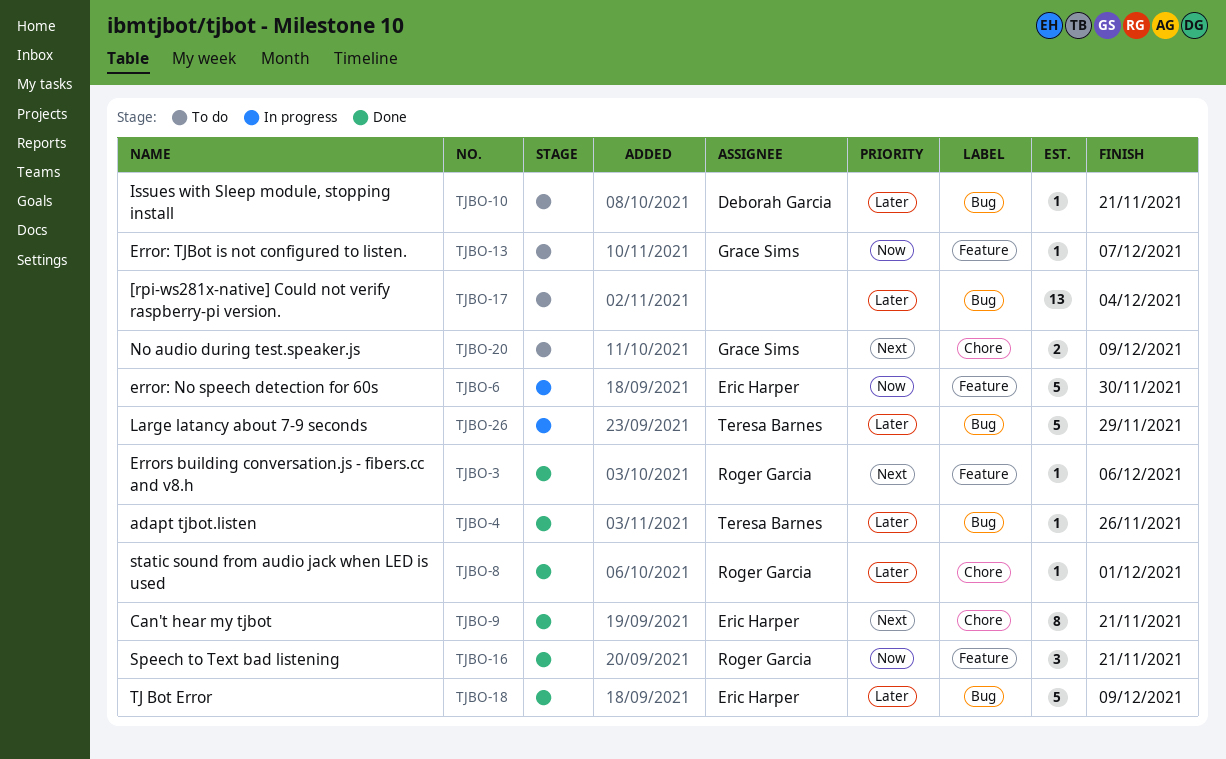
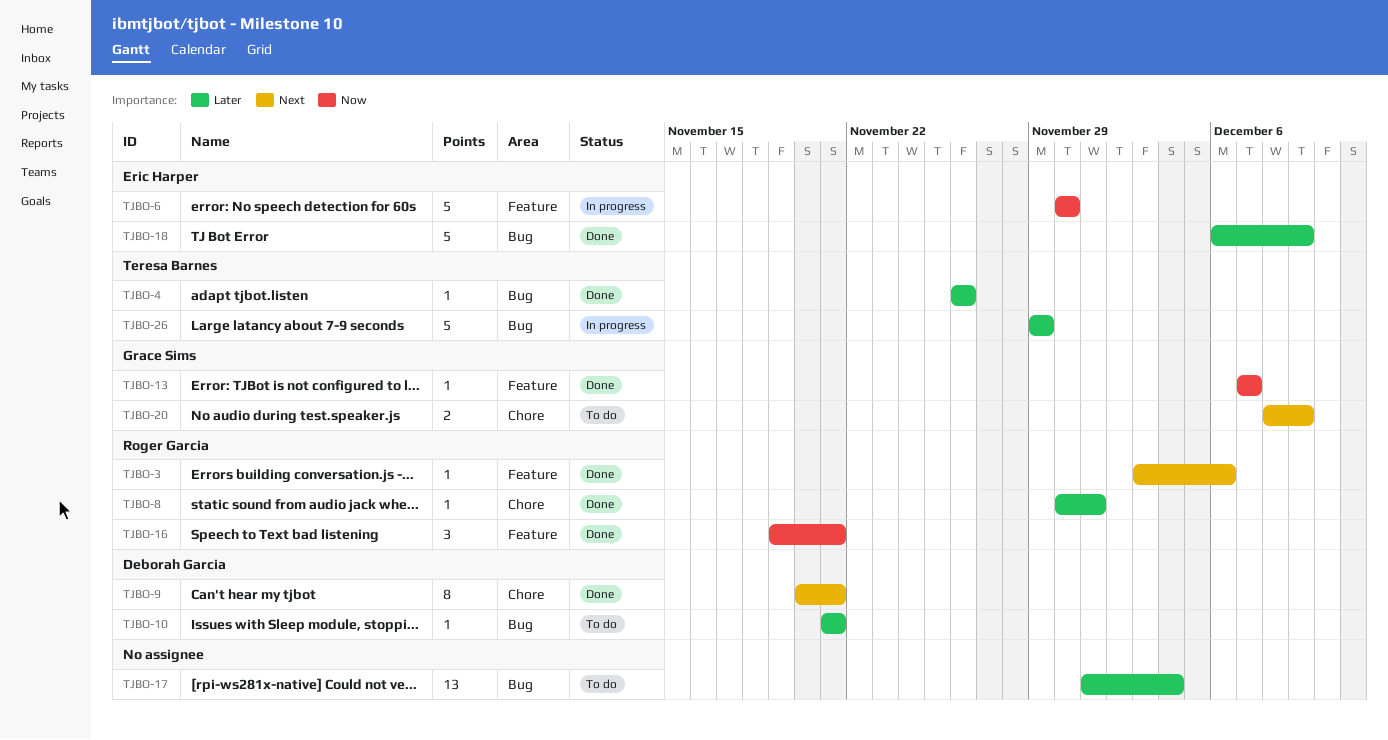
TJBO-9, owner: Eric Harper -> Deborah Garcia
TJBO-13, status: To do -> Done

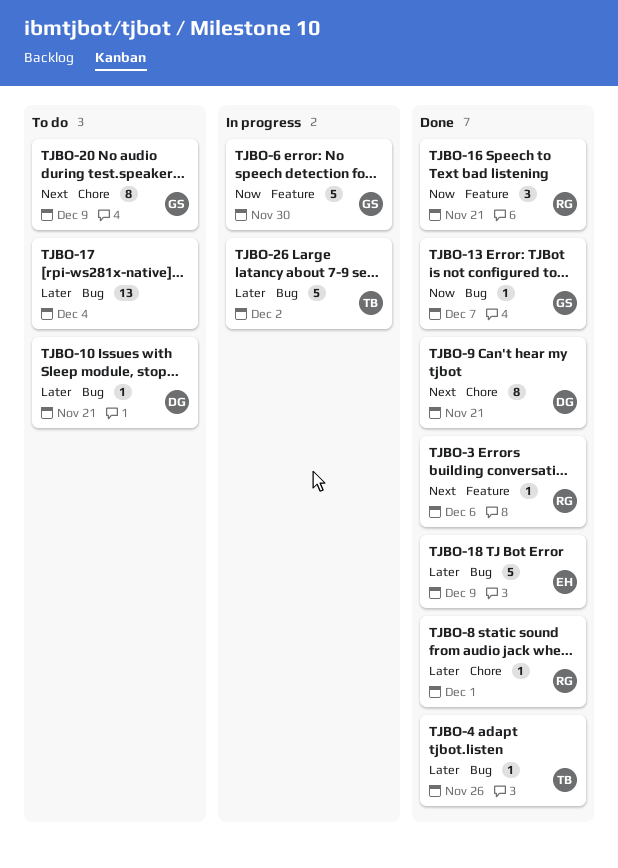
TJBO-6, owner: Eric Harper -> Grace Sims
TJBO-13, label: Feature -> Bug
TJBO-20, estimate: 2 -> 8
TJBO-26, due: Nov 29 -> Dec 2

